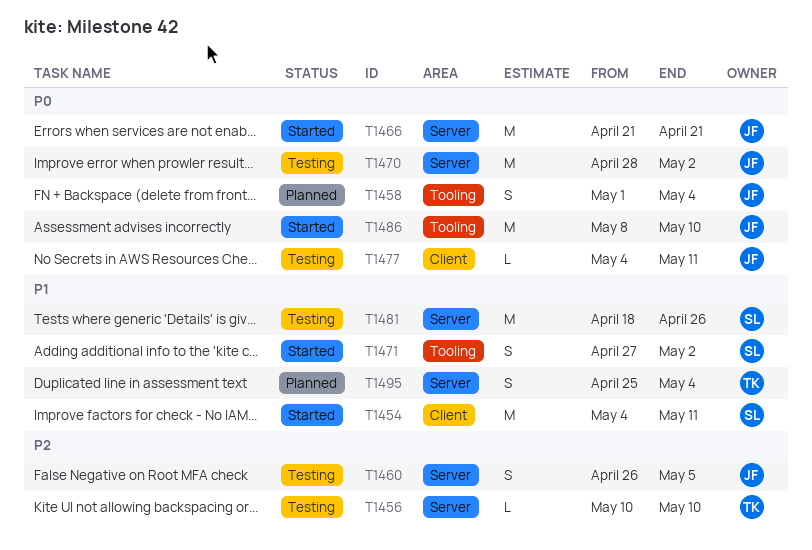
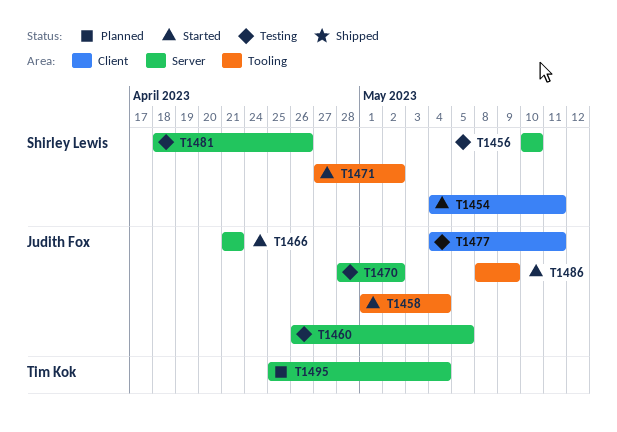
T1456, owner: Tim Kok -> Shirley Lewis
T1458, status: Planned -> Started
T1486, due: May 10 -> May 9

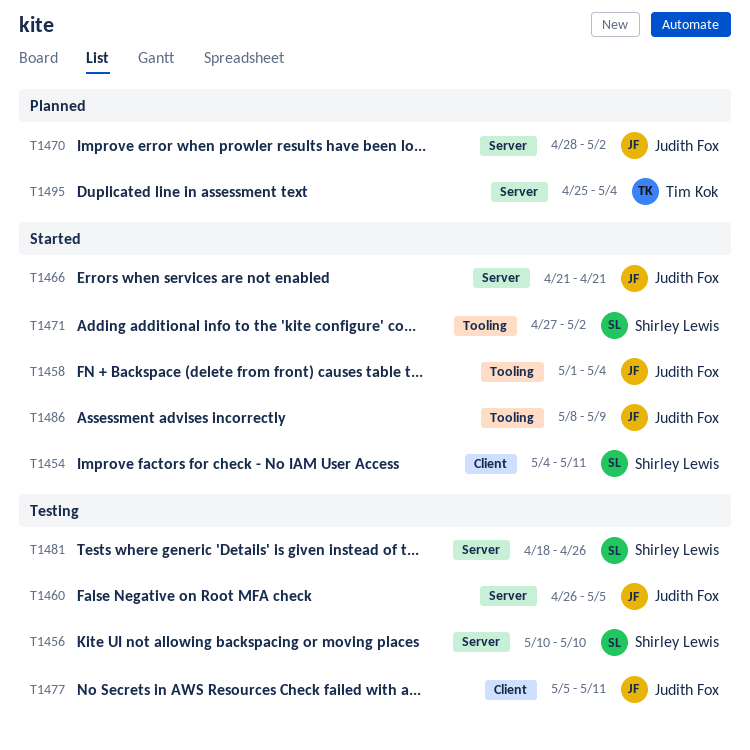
T1470, status: Testing -> Planned
T1477, start: May 4 -> May 5

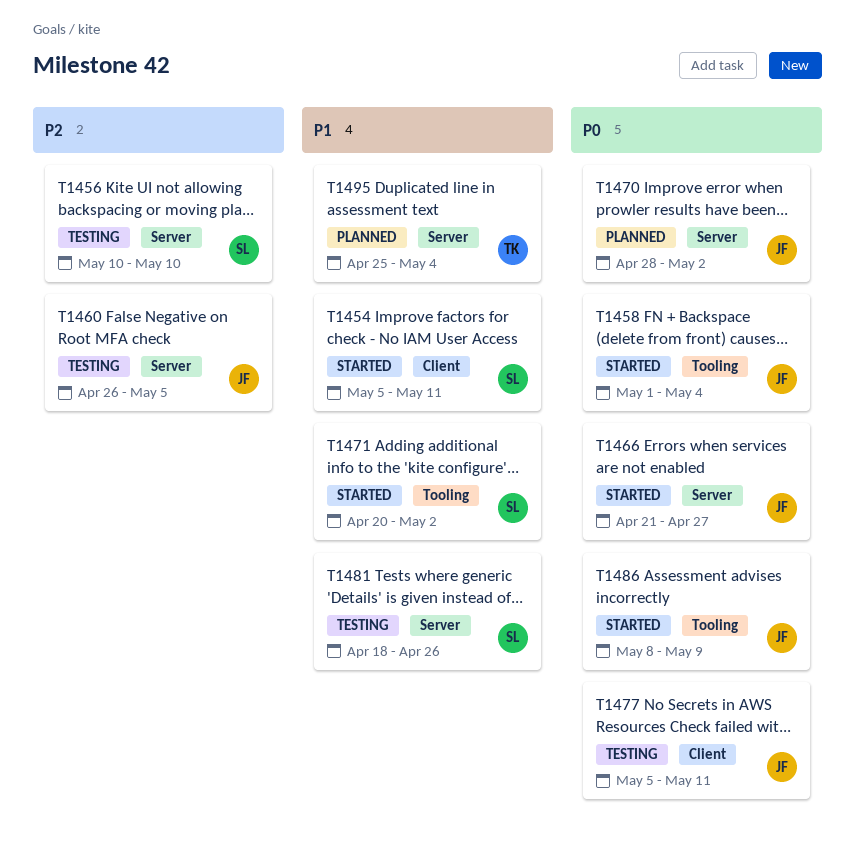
T1454, start: May 4 -> May 5
T1466, due: Apr 21 -> Apr 27
T1471, start: Apr 27 -> Apr 20

